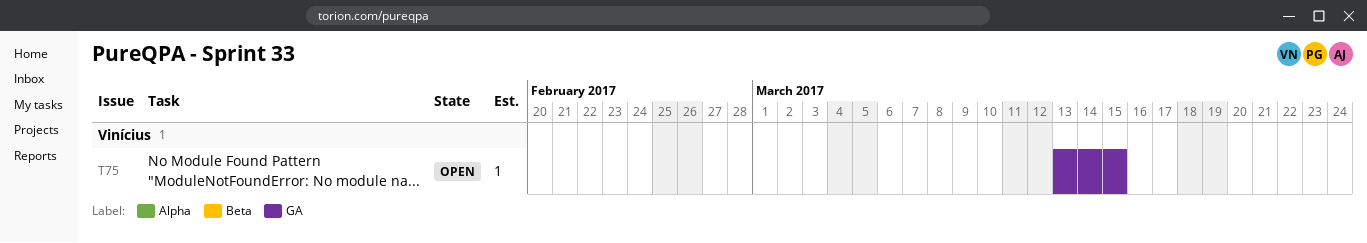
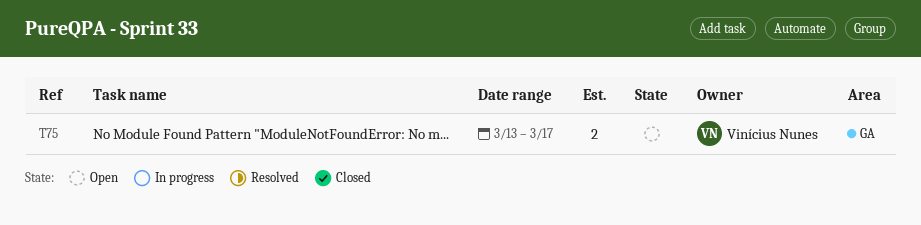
T75, estimate: 1 -> 2
T75, due: Mar 15 -> Mar 17

